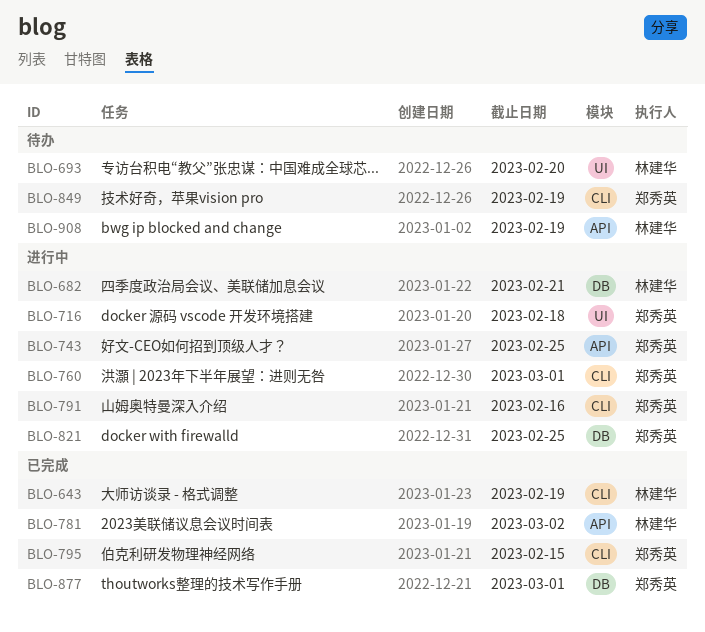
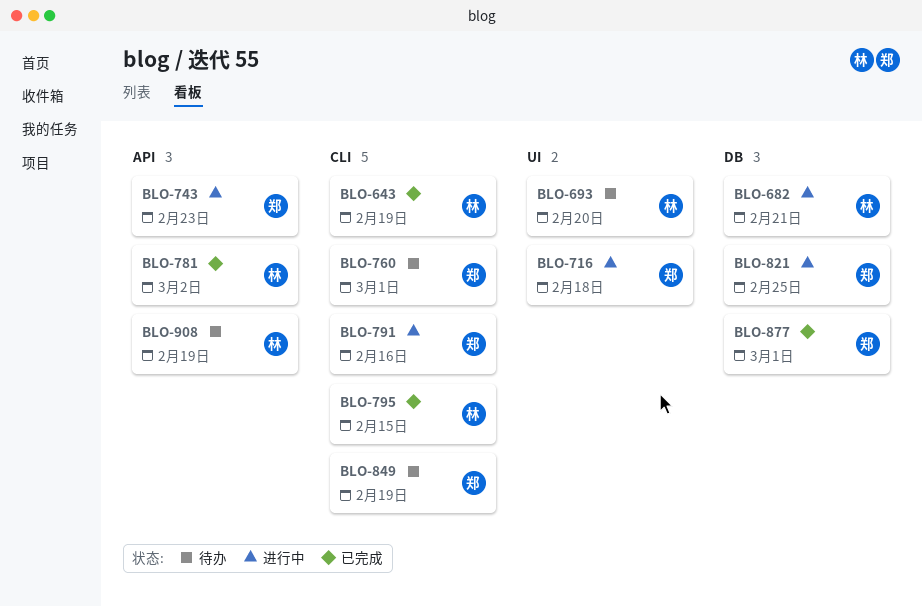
BLO-743, due: Feb 25 -> Feb 23
BLO-760, status: 进行中 -> 待办
BLO-795, owner: 郑秀英 -> 林建华

